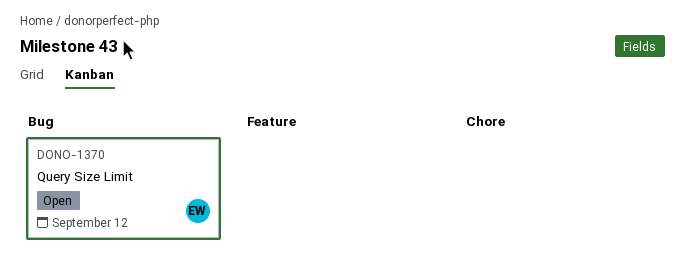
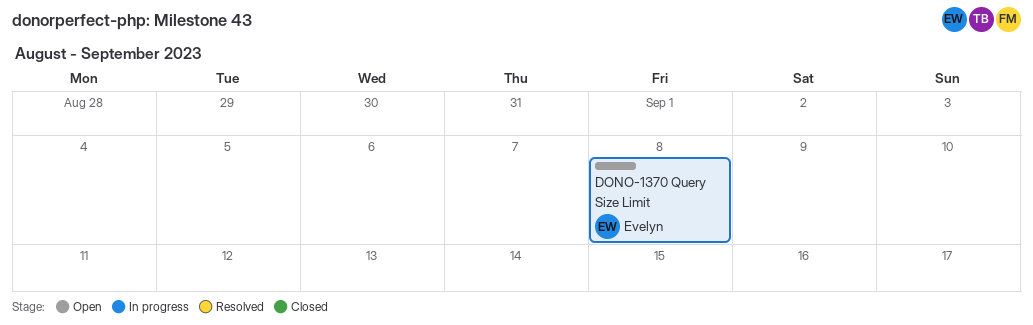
DONO-1370, due: Sep 12 -> Sep 8

